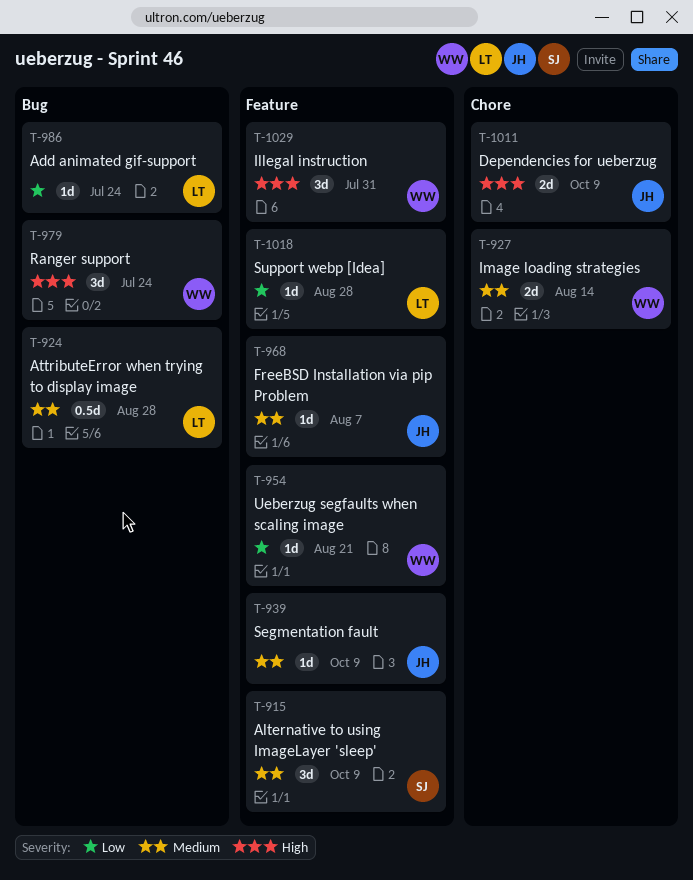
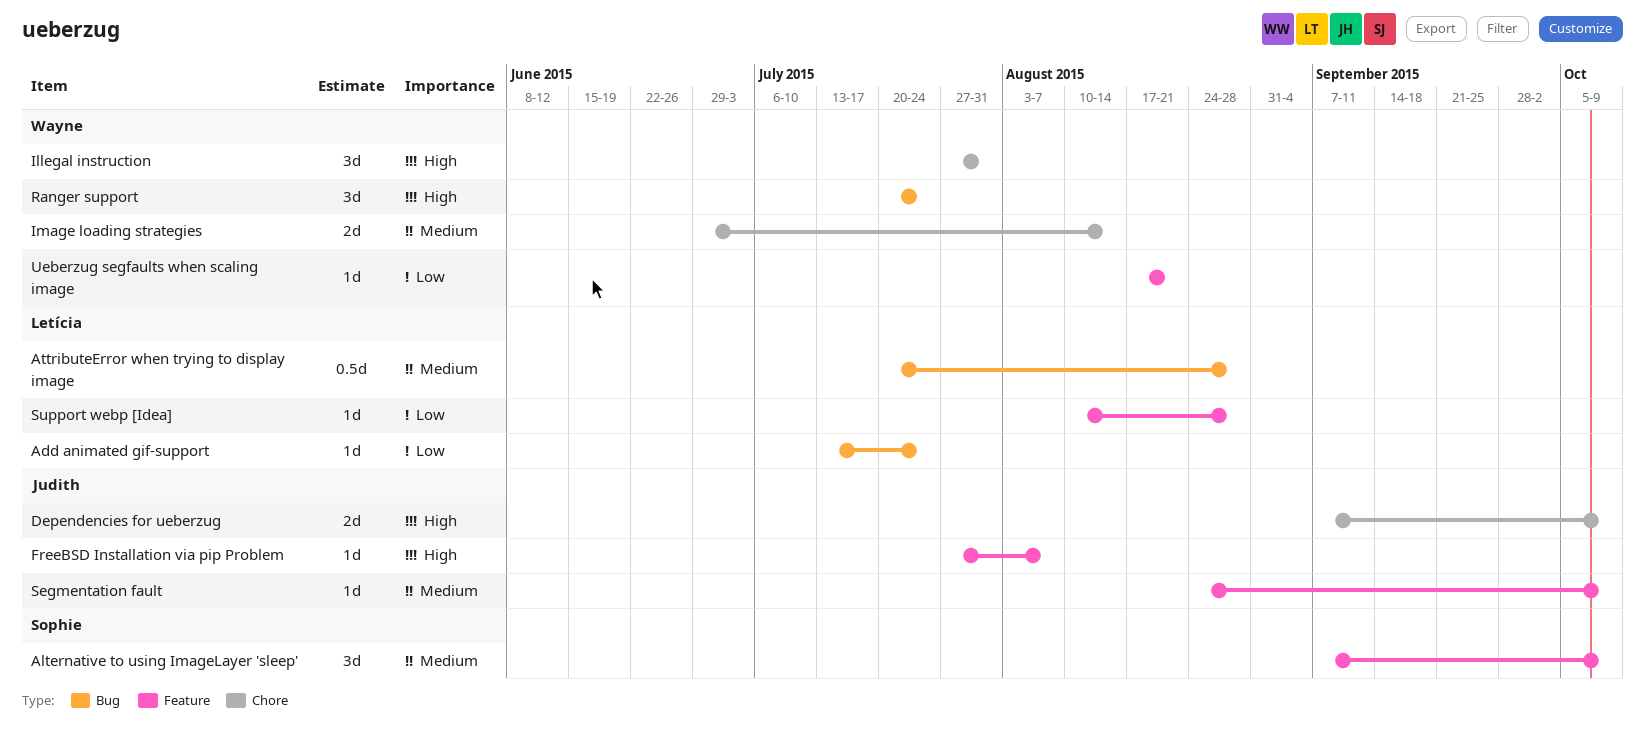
FreeBSD Installation via pip Problem, priority: Medium -> High
Illegal instruction, label: Feature -> Chore

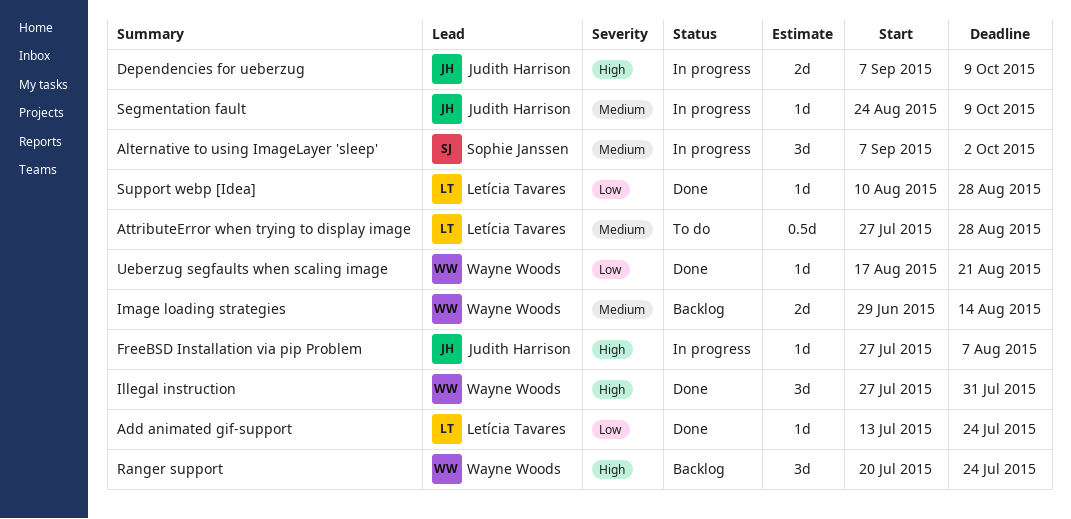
Alternative to using ImageLayer 'sleep', due: Oct 9 -> Oct 2
AttributeError when trying to display image, start: Jul 20 -> Jul 27

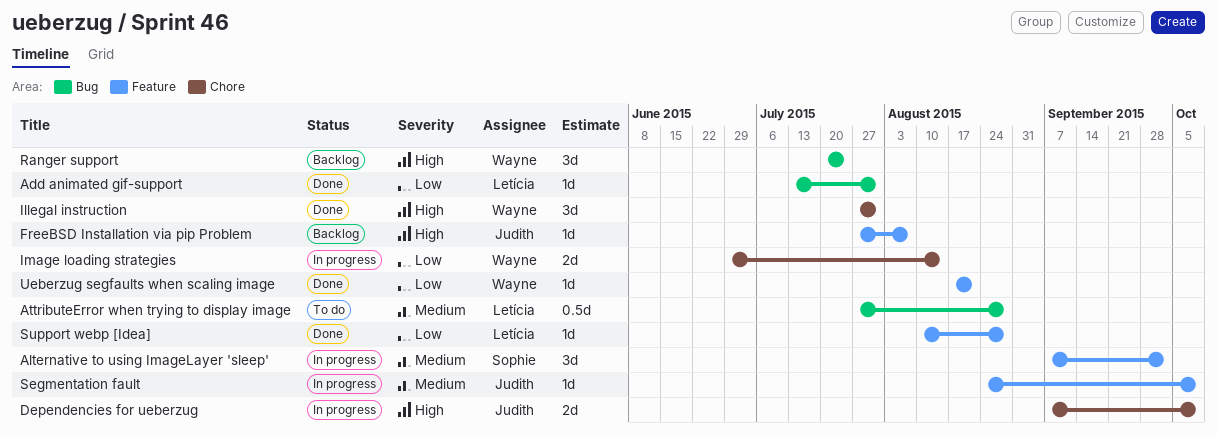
Add animated gif-support, due: Jul 24 -> Jul 31
FreeBSD Installation via pip Problem, status: In progress -> Backlog
Image loading strategies, status: Backlog -> In progress
Image loading strategies, priority: Medium -> Low

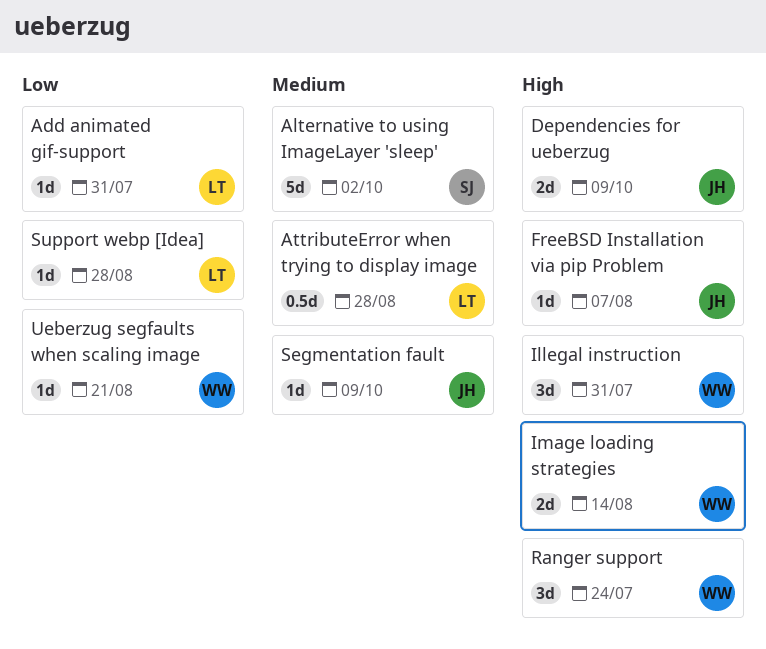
Alternative to using ImageLayer 'sleep', estimate: 3d -> 5d
Image loading strategies, priority: Low -> High

